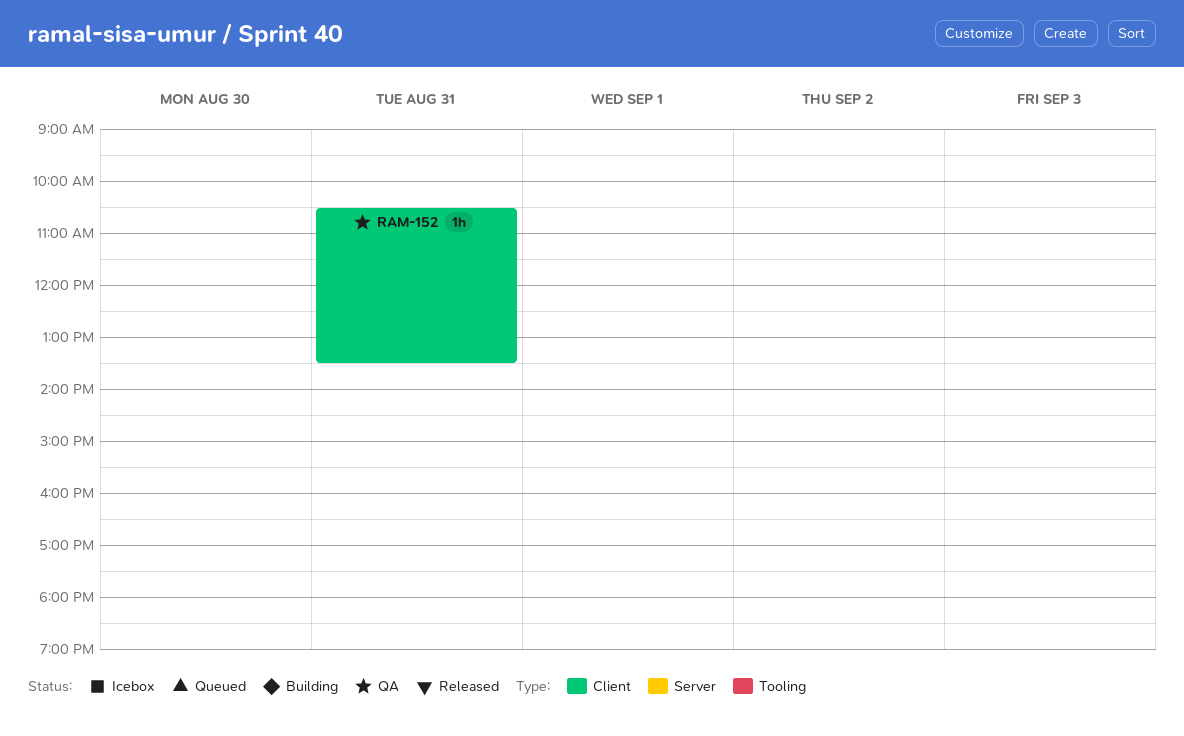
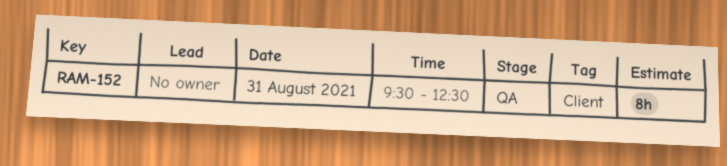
RAM-152, estimate: 1h -> 8h
RAM-152, begins: 10:30 -> 09:30
RAM-152, ends: 13:30 -> 12:30

